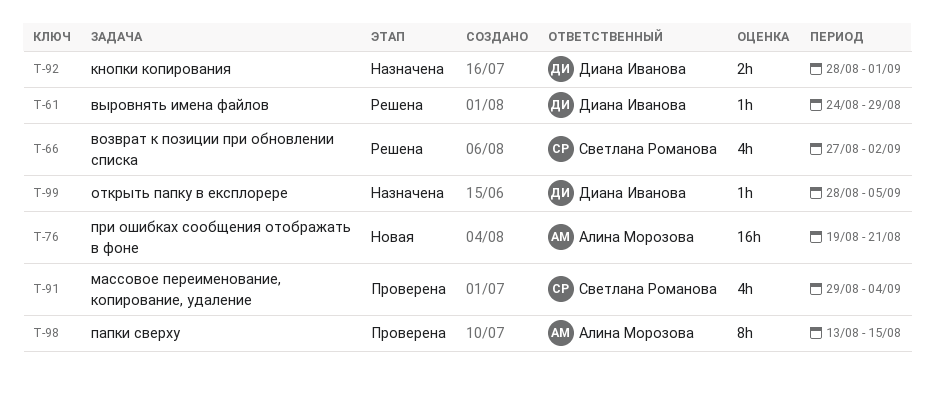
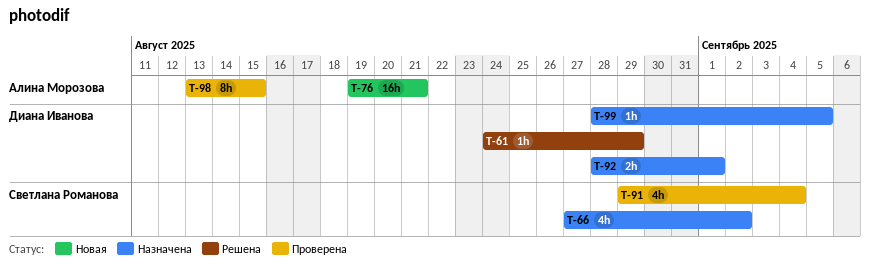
T-66, status: Решена -> Назначена

